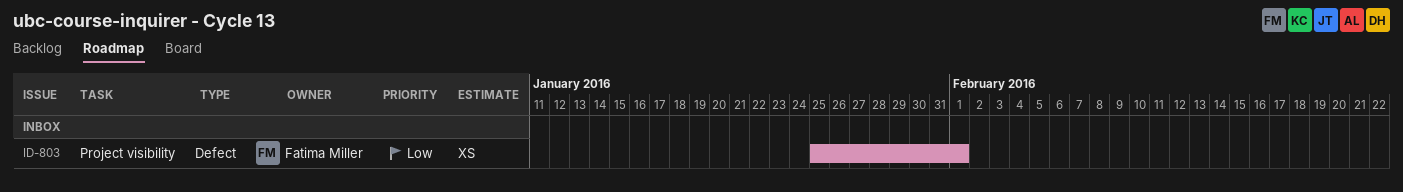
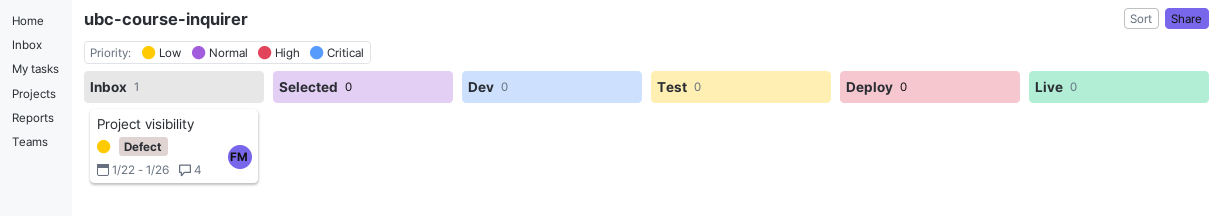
Project visibility, start: Jan 25 -> Jan 22
Project visibility, due: Feb 1 -> Jan 26

